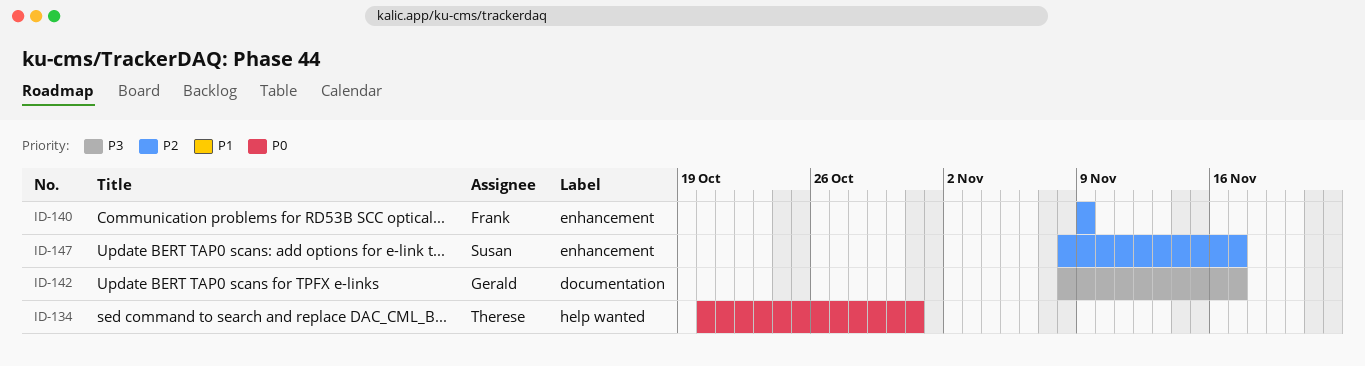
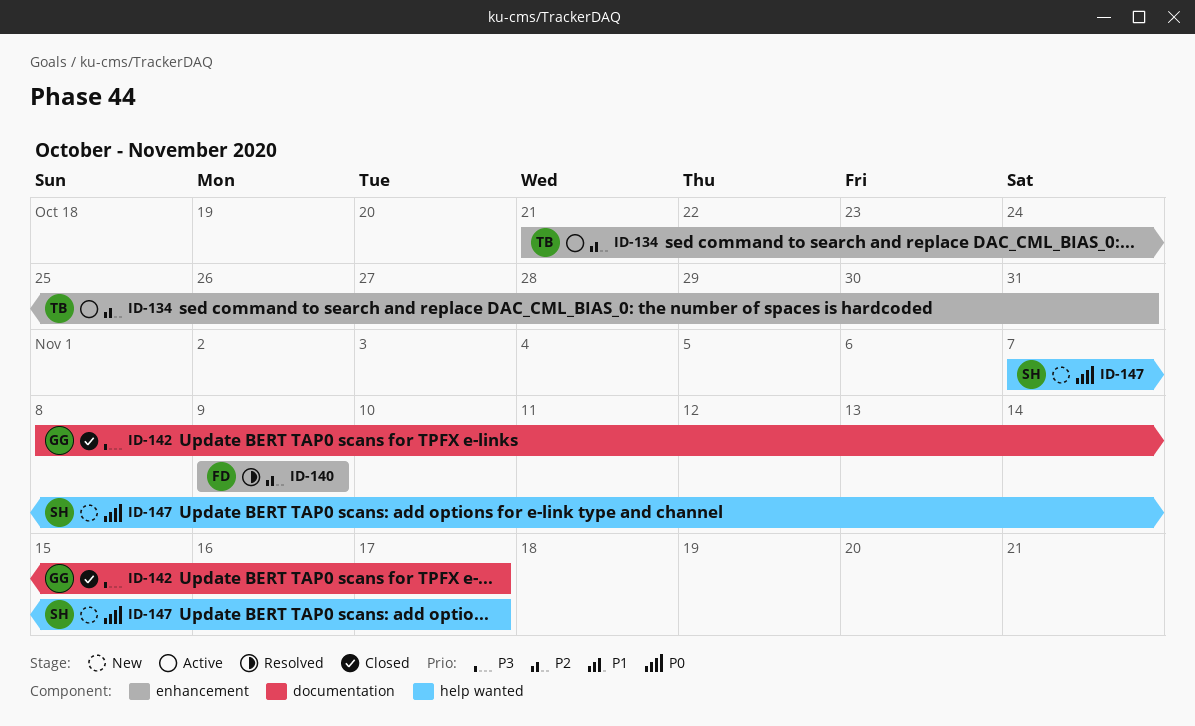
ID-134, priority: P0 -> P2
ID-134, label: help wanted -> enhancement
ID-134, start: Oct 20 -> Oct 21
ID-147, priority: P2 -> P0
ID-147, label: enhancement -> help wanted
ID-147, start: Nov 8 -> Nov 7

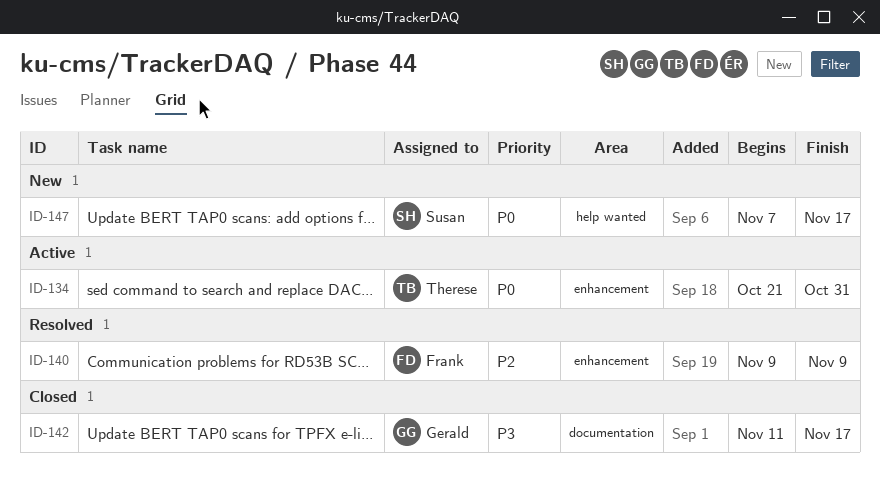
ID-134, priority: P2 -> P0
ID-142, start: Nov 8 -> Nov 11

